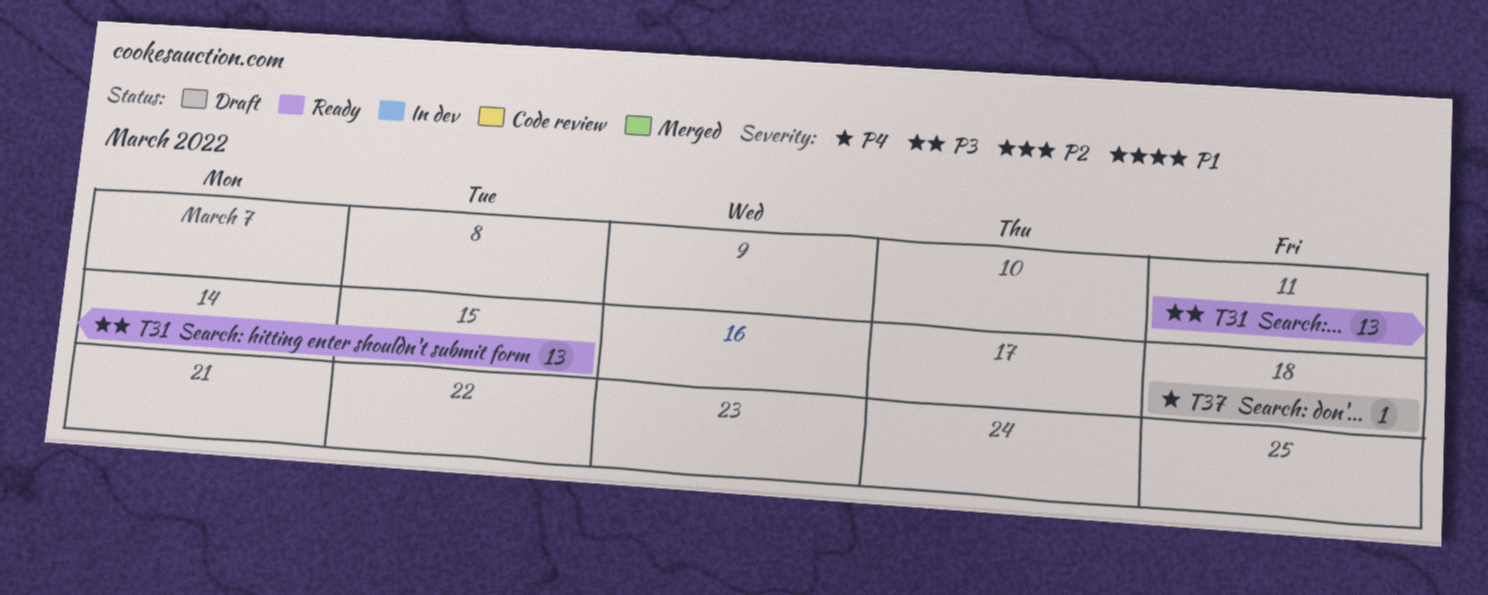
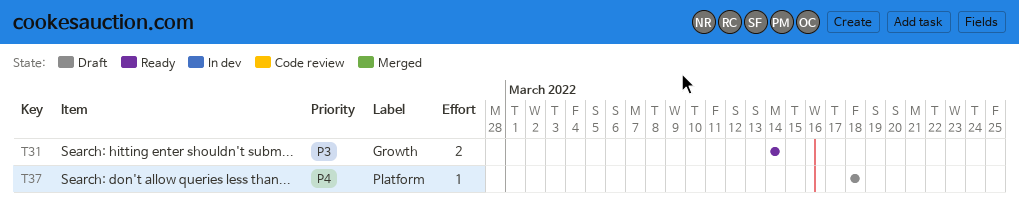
T31, estimate: 13 -> 2
T31, start: Mar 11 -> Mar 14
T31, due: Mar 15 -> Mar 14

